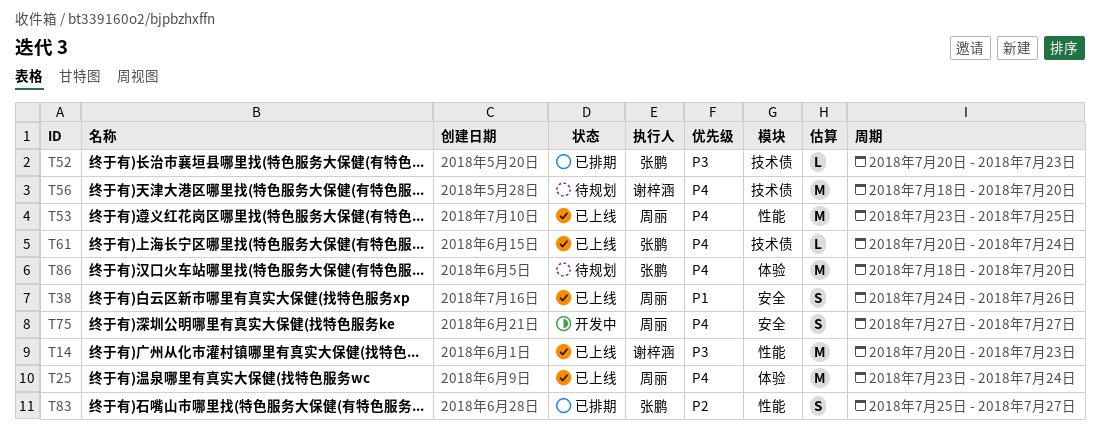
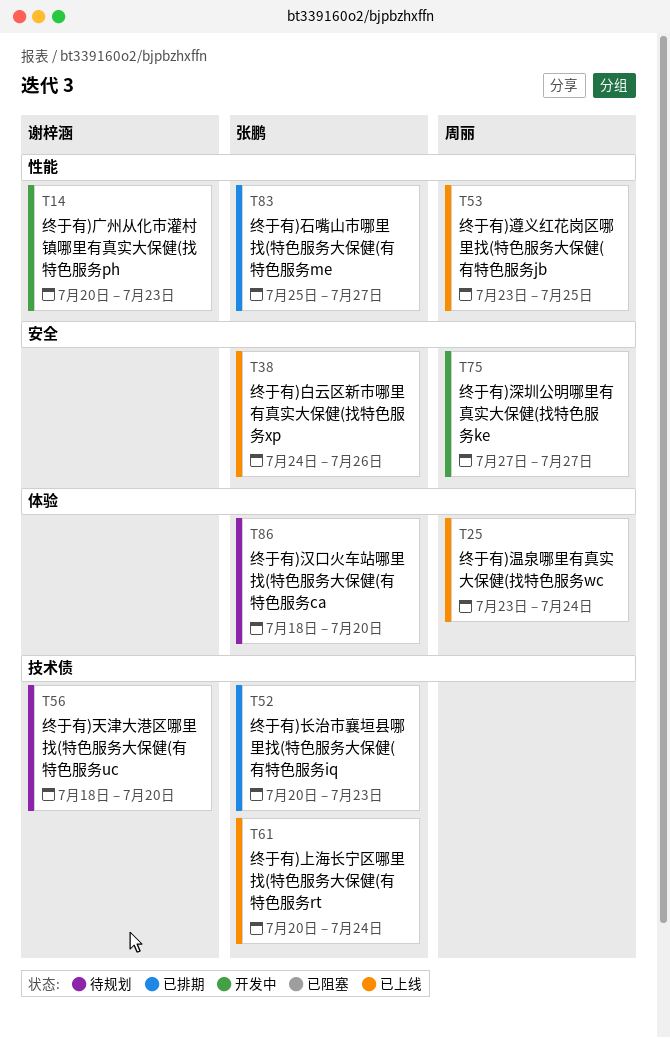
T14, status: 已上线 -> 开发中
T38, owner: 周丽 -> 张鹏

